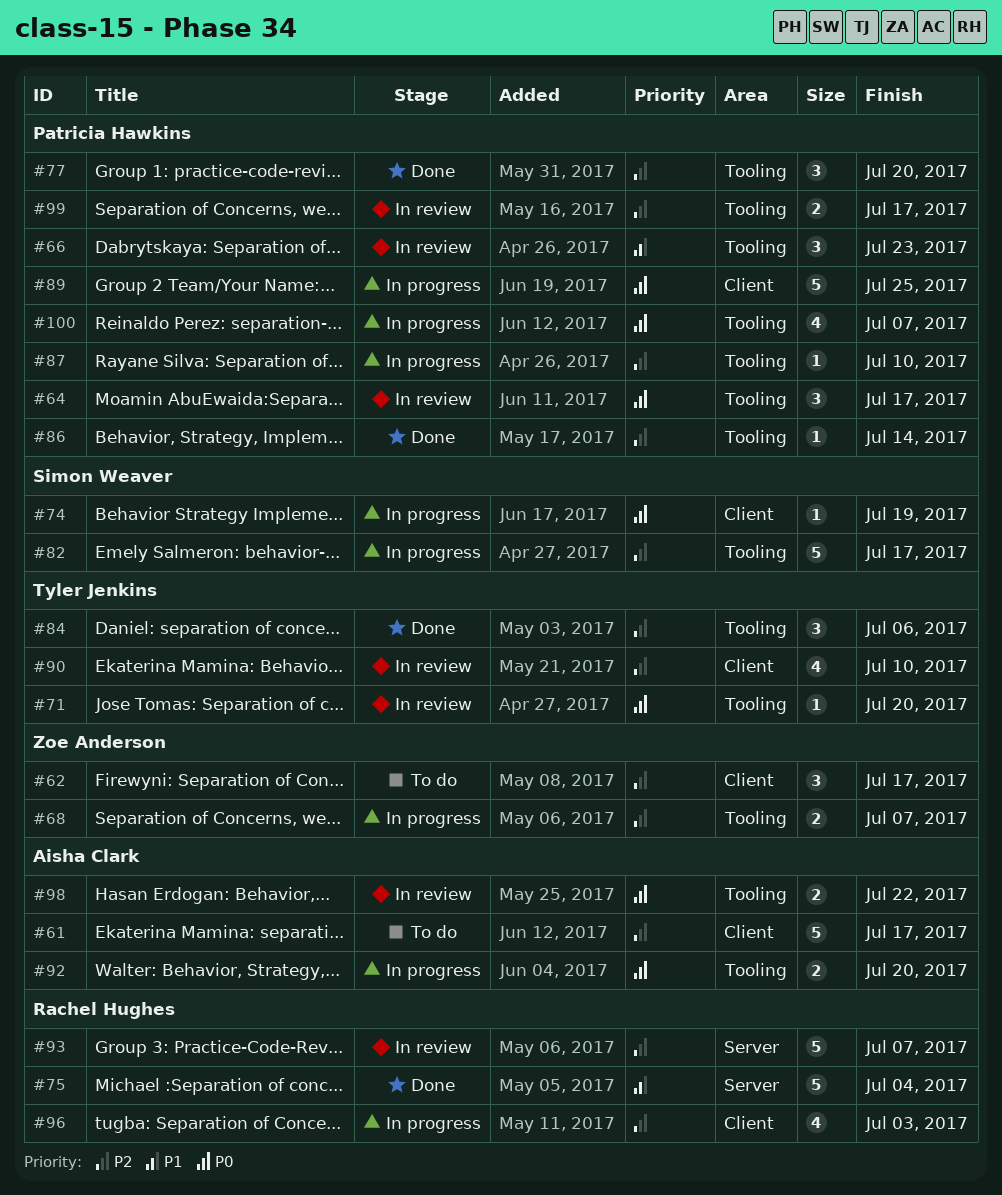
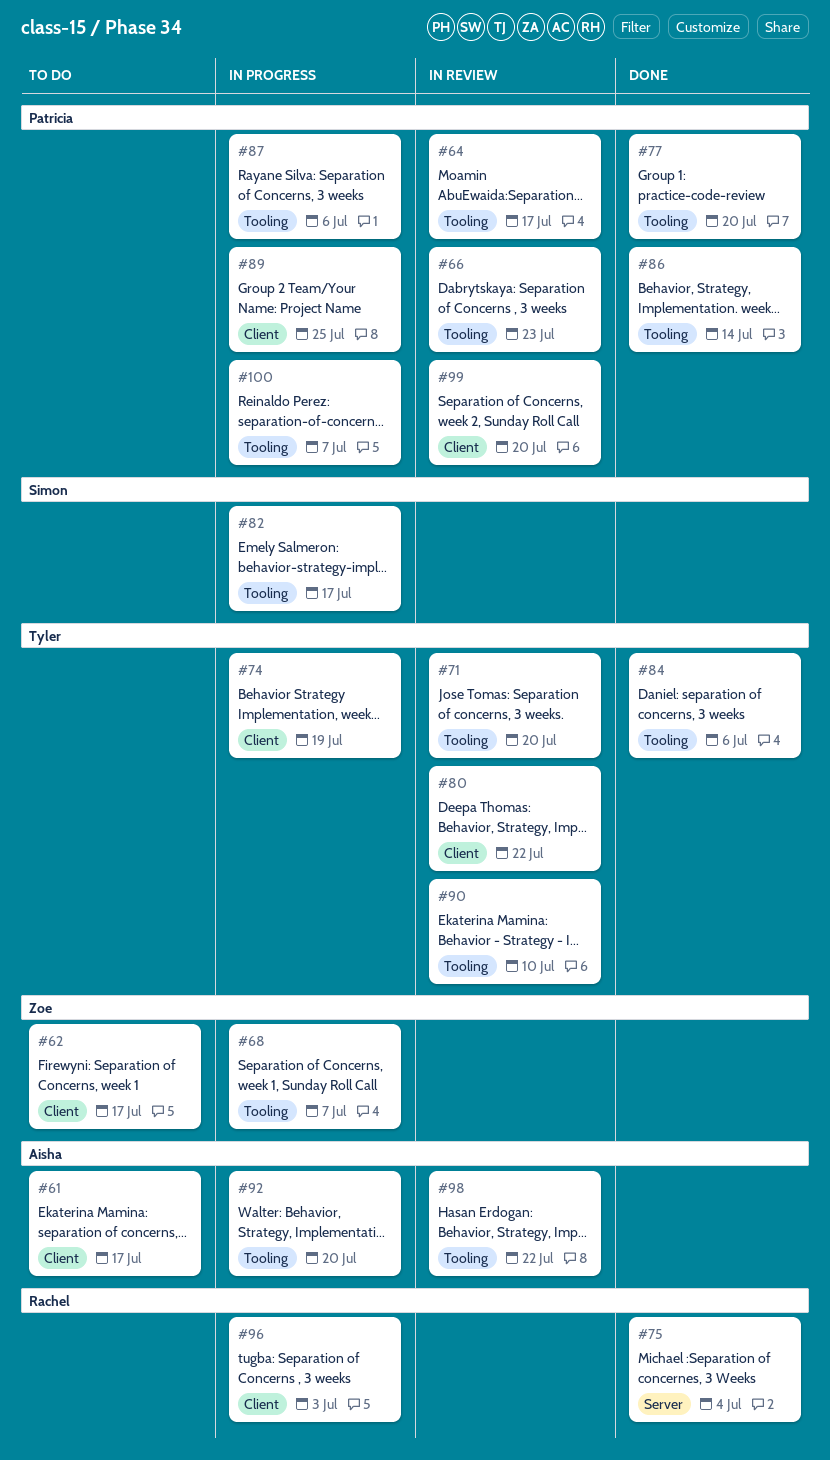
#74, owner: Simon Weaver -> Tyler Jenkins
#80: none -> present
#87, due: Jul 10 -> Jul 6
#90, label: Client -> Tooling
#93: present -> none
#99, label: Tooling -> Client
#99, due: Jul 17 -> Jul 20

